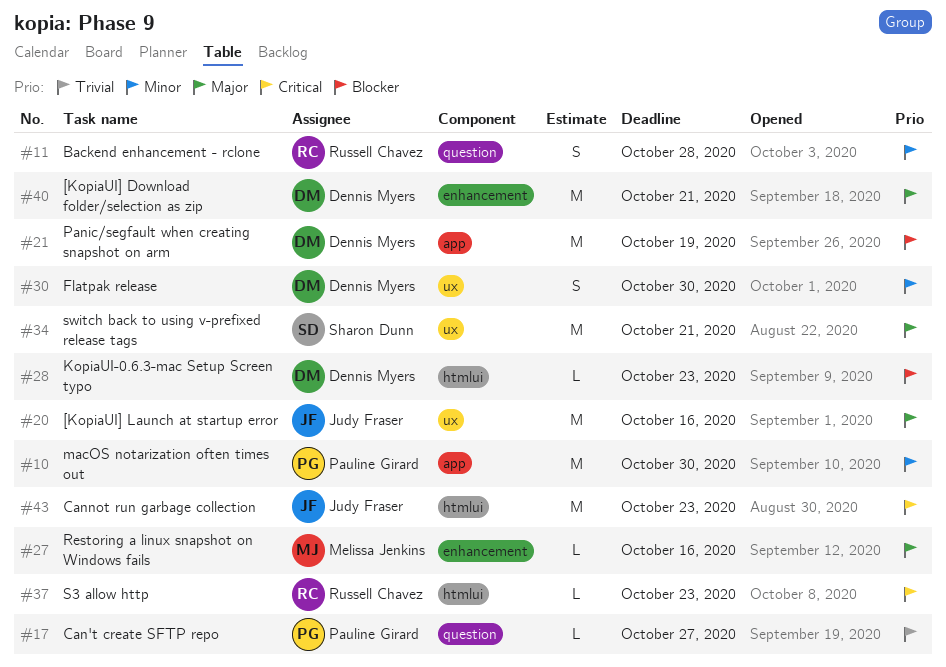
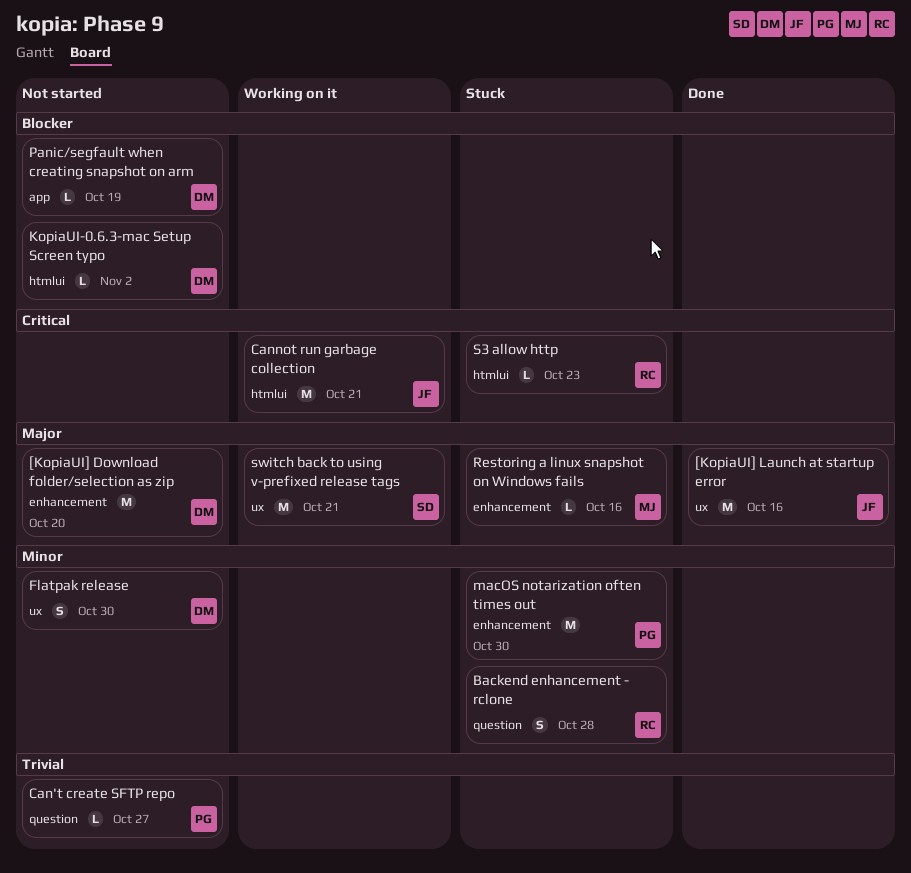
[KopiaUI] Download folder/selection as zip, due: Oct 21 -> Oct 20
Cannot run garbage collection, due: Oct 23 -> Oct 21
KopiaUI-0.6.3-mac Setup Screen typo, due: Oct 23 -> Nov 2
macOS notarization often times out, label: app -> enhancement
Panic/segfault when creating snapshot on arm, estimate: M -> L

